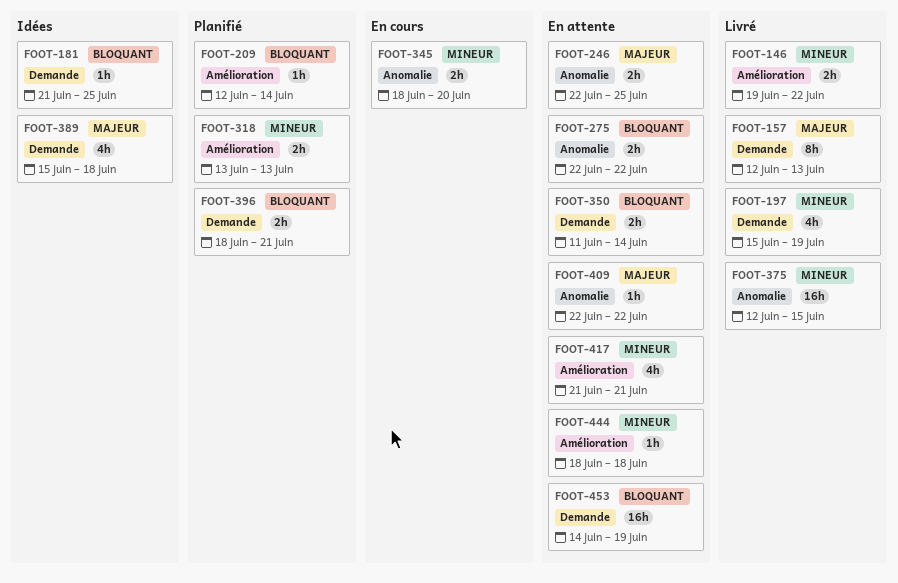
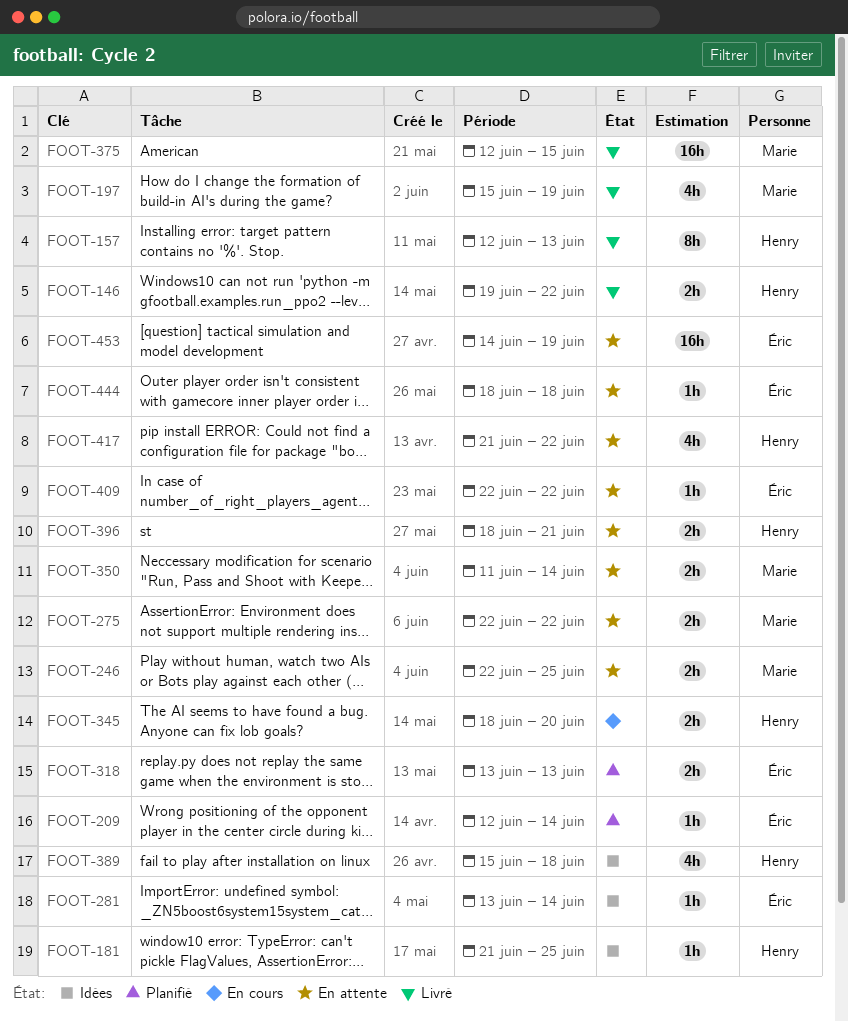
FOOT-281: none -> present
FOOT-396, status: Planifié -> En attente
FOOT-417, due: Jun 21 -> Jun 22

